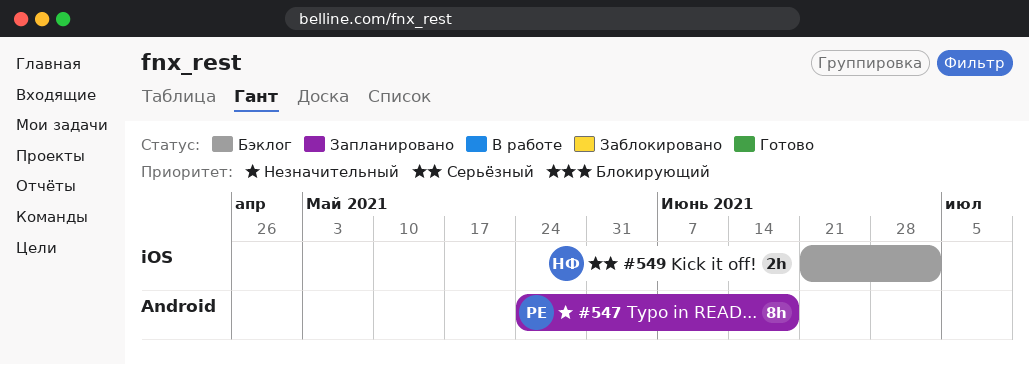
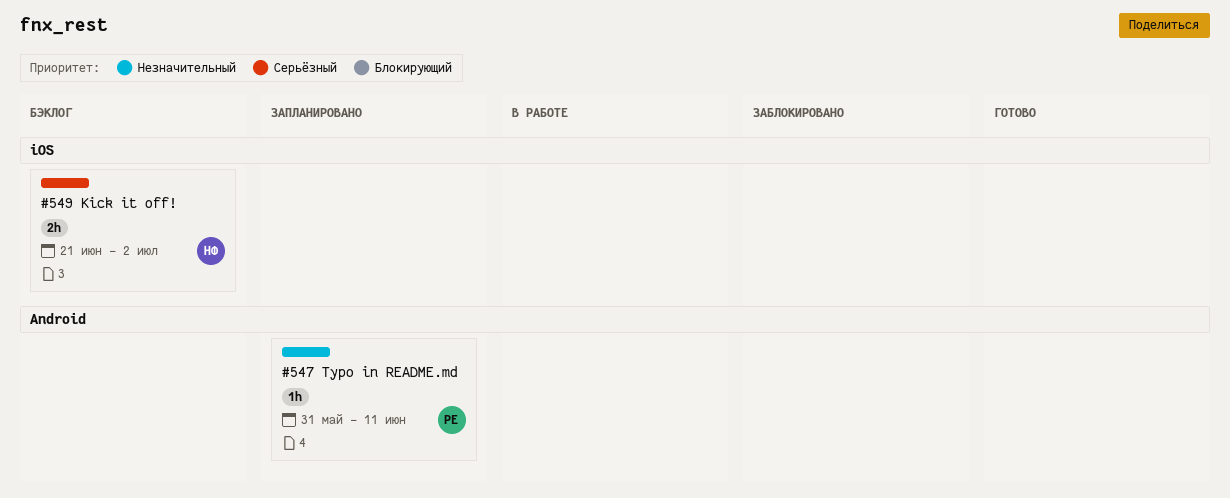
#547, estimate: 8h -> 1h
#547, start: May 24 -> May 31
#547, due: Jun 18 -> Jun 11

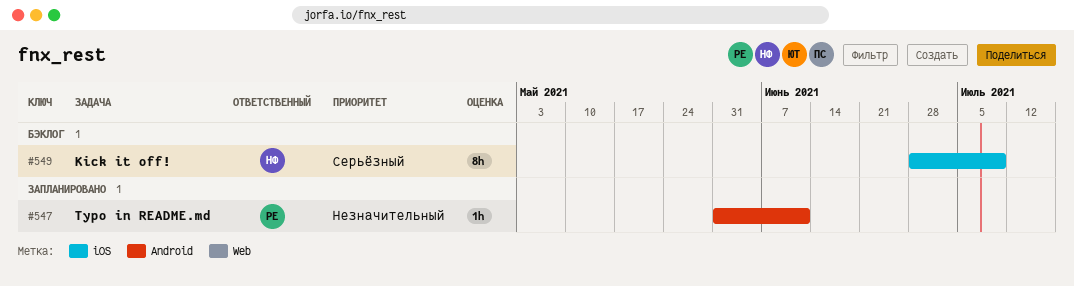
#549, estimate: 2h -> 8h
#549, start: Jun 21 -> Jun 28
#549, due: Jul 2 -> Jul 9

